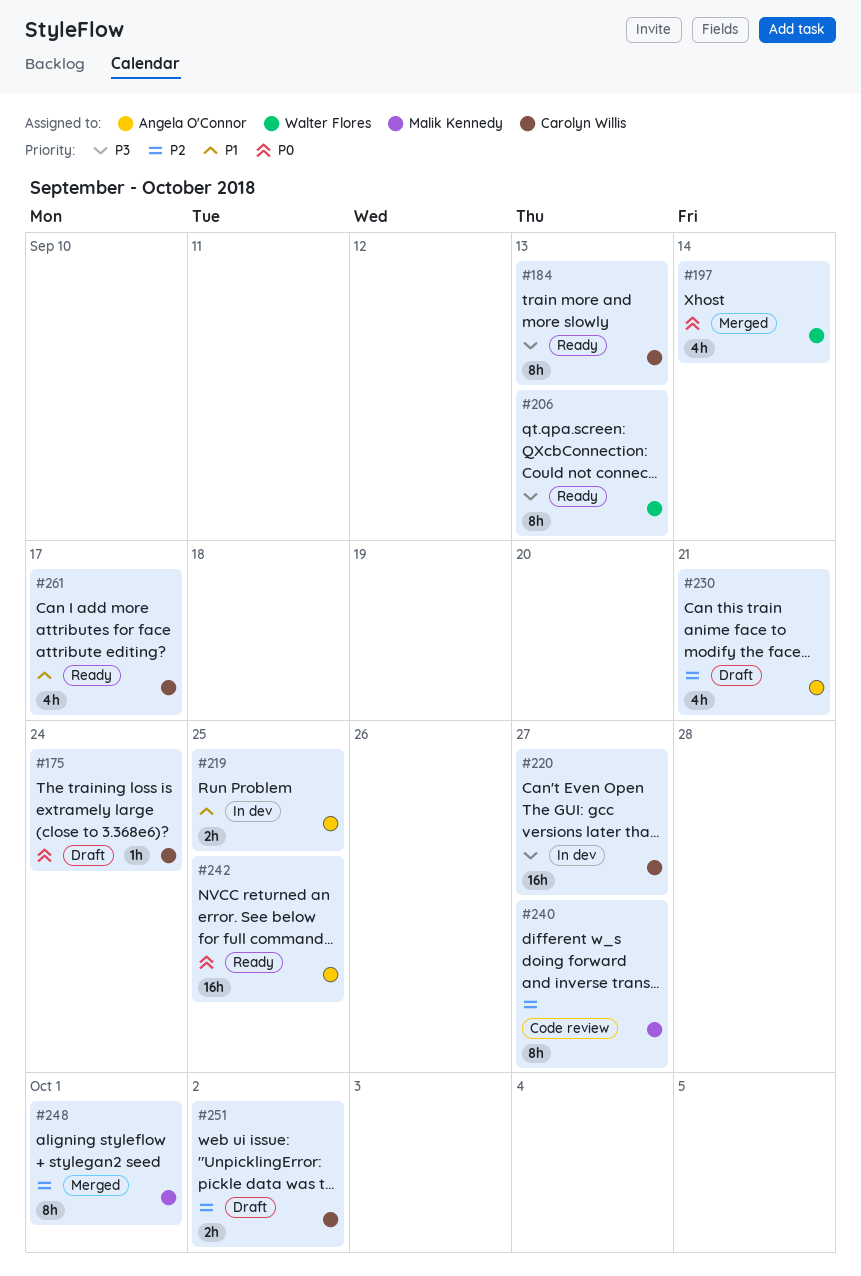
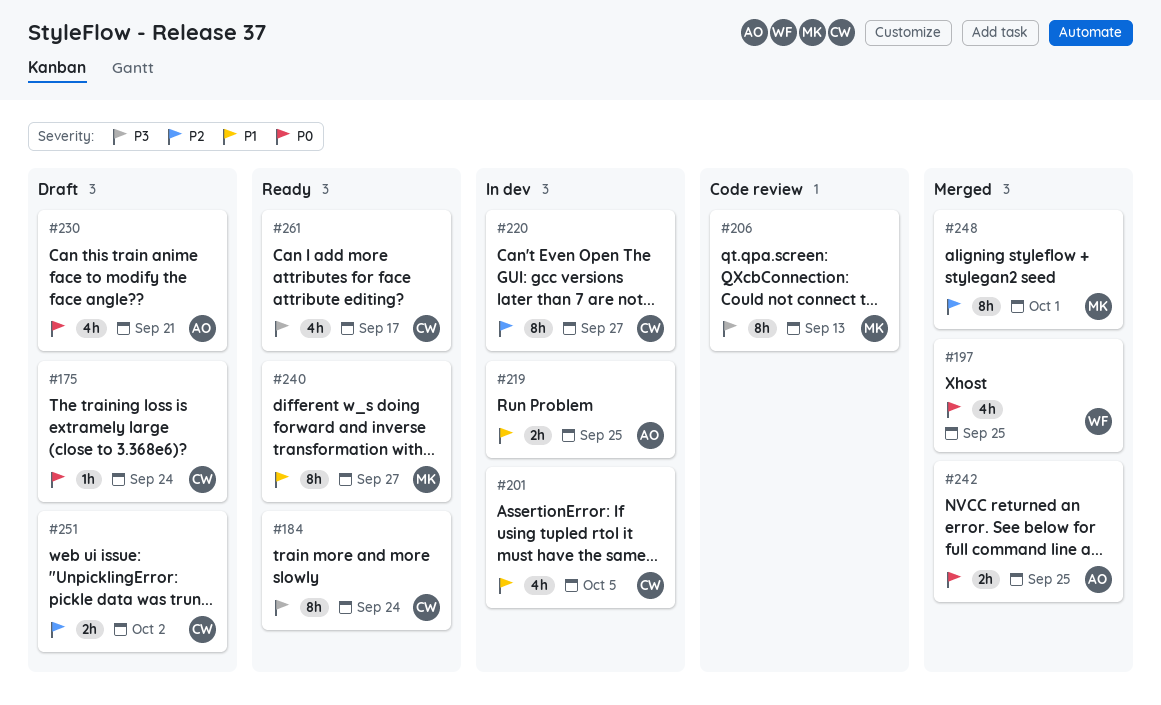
#184, due: Sep 13 -> Sep 24
#197, due: Sep 14 -> Sep 25
#201: none -> present
#206, status: Ready -> Code review
#206, owner: Walter Flores -> Malik Kennedy
#220, priority: P3 -> P2
#220, estimate: 16h -> 8h
#230, priority: P2 -> P0
#240, status: Code review -> Ready
#240, priority: P2 -> P1
#242, status: Ready -> Merged
#242, estimate: 16h -> 2h
#261, priority: P1 -> P3

